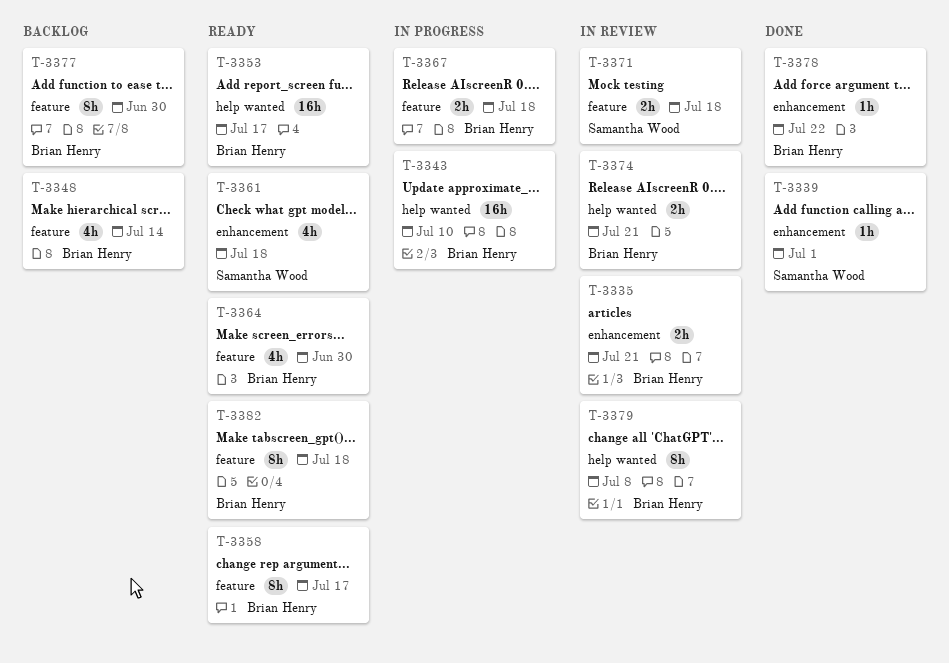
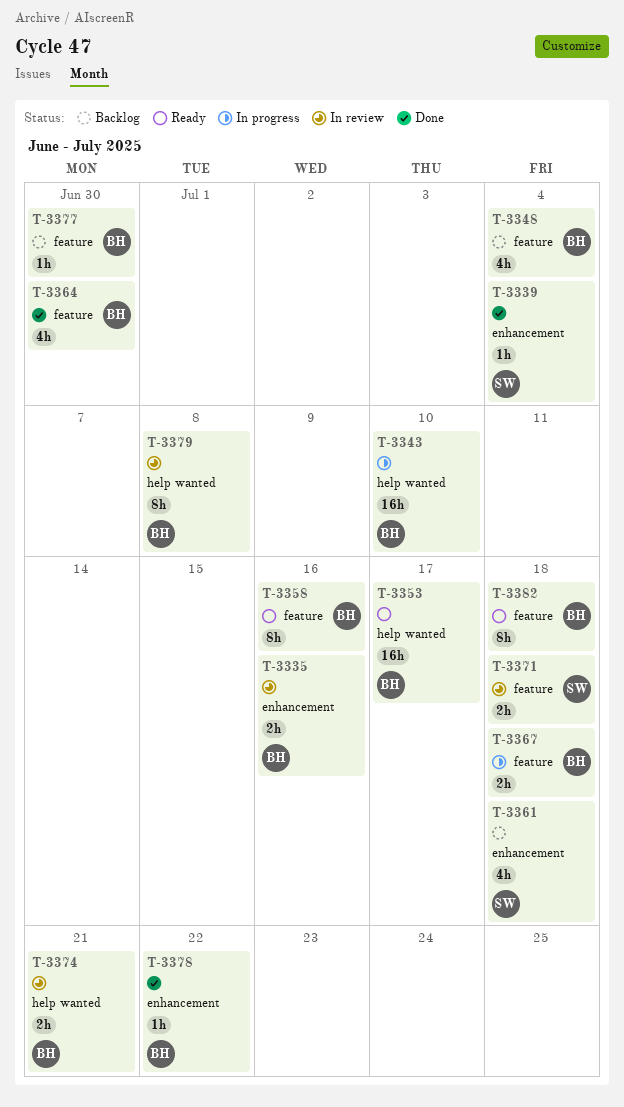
T-3335, due: Jul 21 -> Jul 16
T-3339, due: Jul 1 -> Jul 4
T-3348, due: Jul 14 -> Jul 4
T-3358, due: Jul 17 -> Jul 16
T-3361, status: Ready -> Backlog
T-3364, status: Ready -> Done
T-3377, estimate: 8h -> 1h

